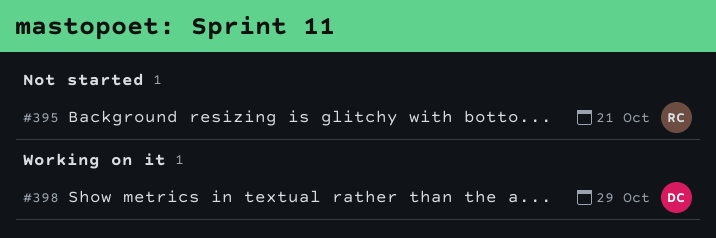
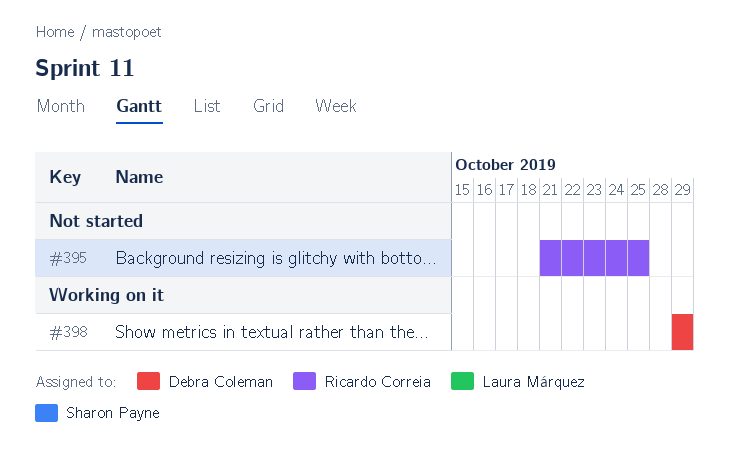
#395, due: Oct 21 -> Oct 25

